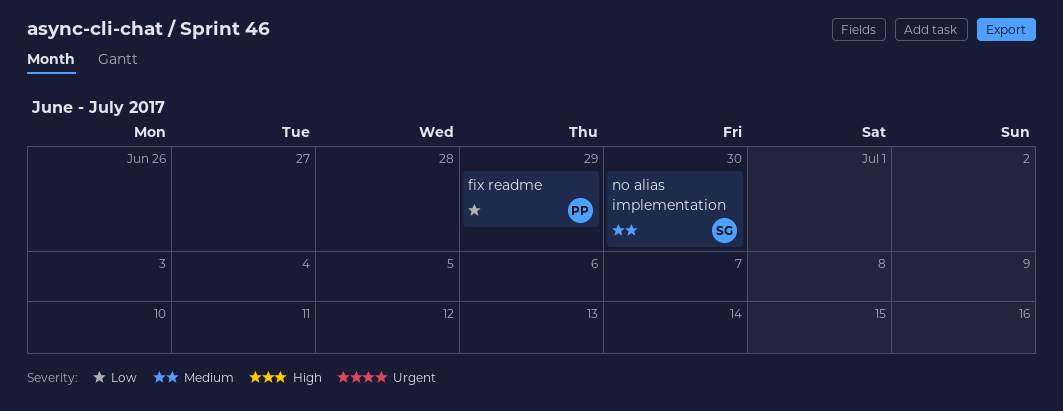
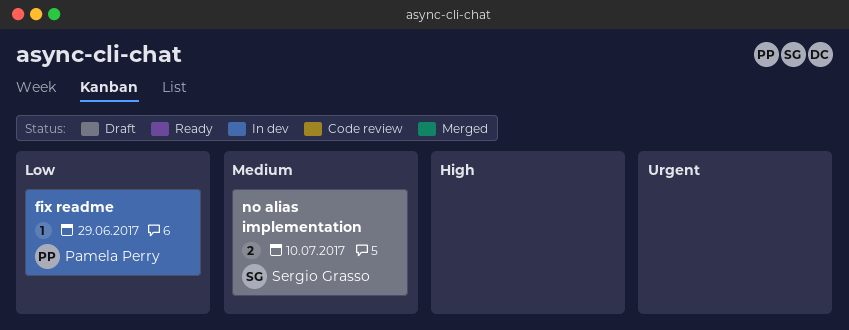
no alias implementation, due: Jun 30 -> Jul 10

